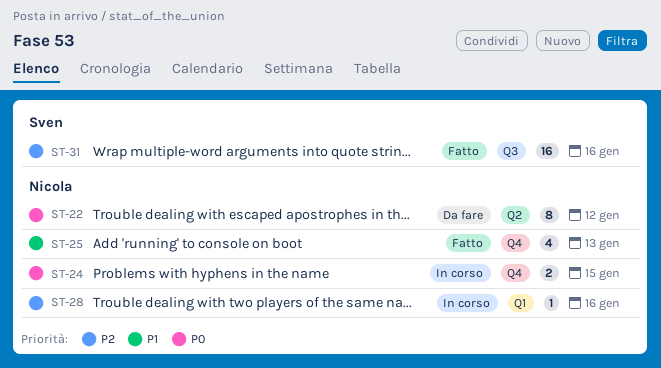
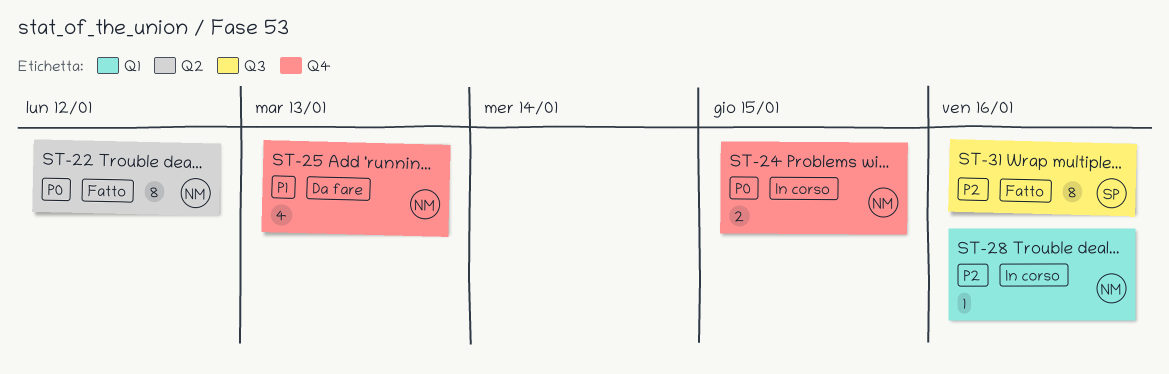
ST-22, status: Da fare -> Fatto
ST-25, status: Fatto -> Da fare
ST-31, estimate: 16 -> 8

